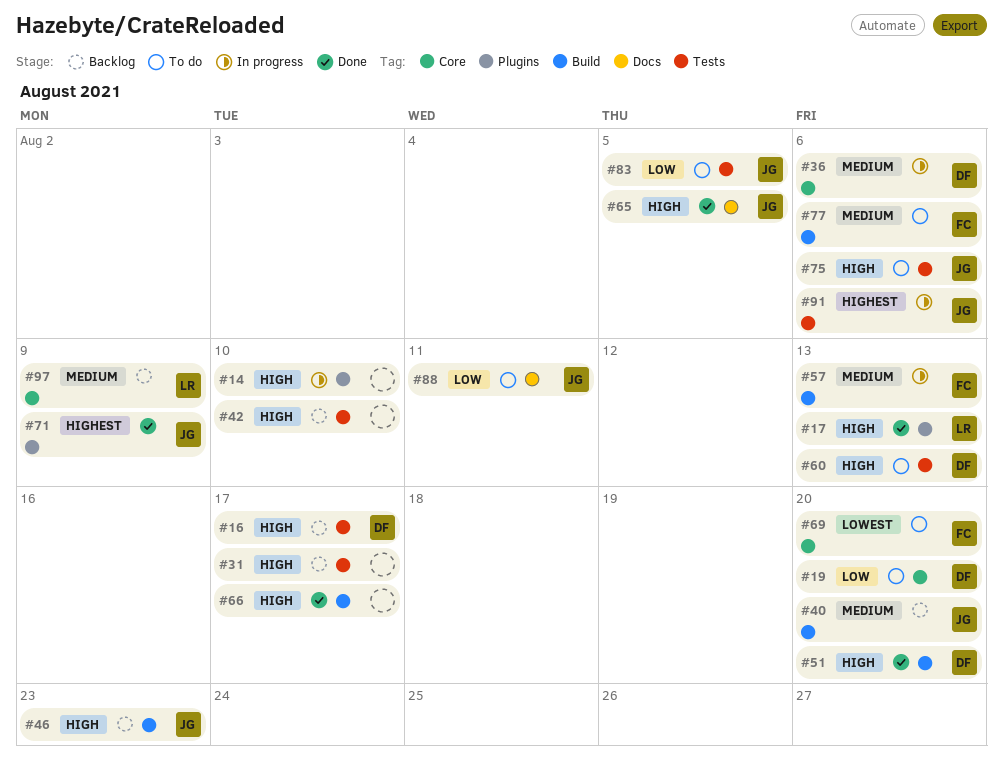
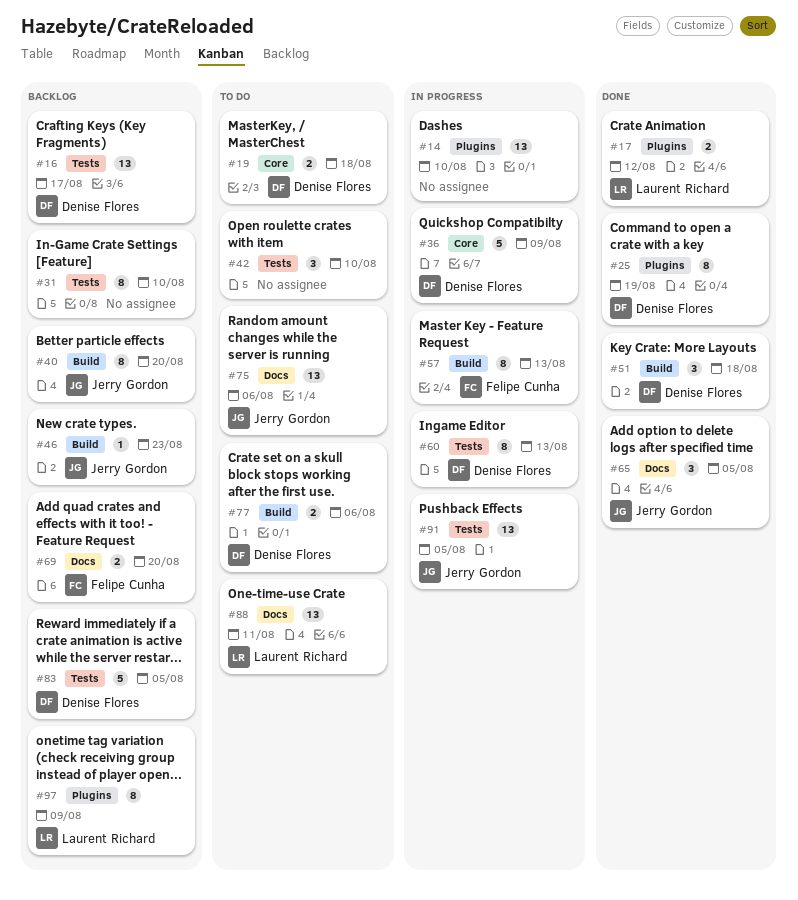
#17, due: Aug 13 -> Aug 12
#19, due: Aug 20 -> Aug 18
#25: none -> present
#31, due: Aug 17 -> Aug 10
#36, due: Aug 6 -> Aug 9
#42, status: Backlog -> To do
#51, due: Aug 20 -> Aug 18
#60, status: To do -> In progress
#66: present -> none
#69, status: To do -> Backlog
#69, label: Core -> Docs
#71: present -> none
#75, label: Tests -> Docs
#77, owner: Felipe Cunha -> Denise Flores
#83, status: To do -> Backlog
#83, owner: Jerry Gordon -> Denise Flores
#88, owner: Jerry Gordon -> Laurent Richard
#91, due: Aug 6 -> Aug 5
#97, label: Core -> Plugins

